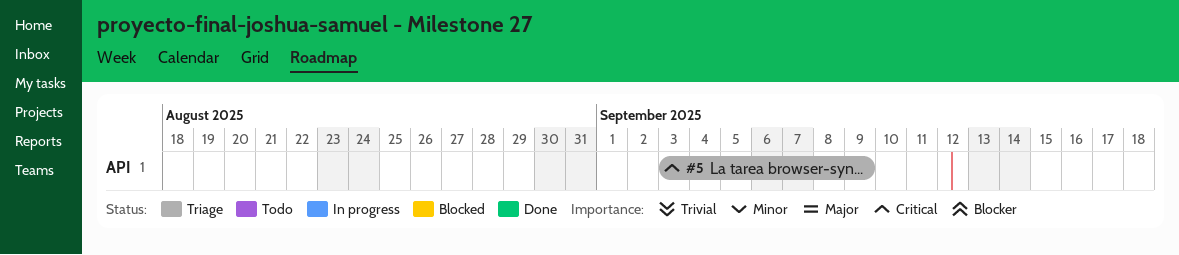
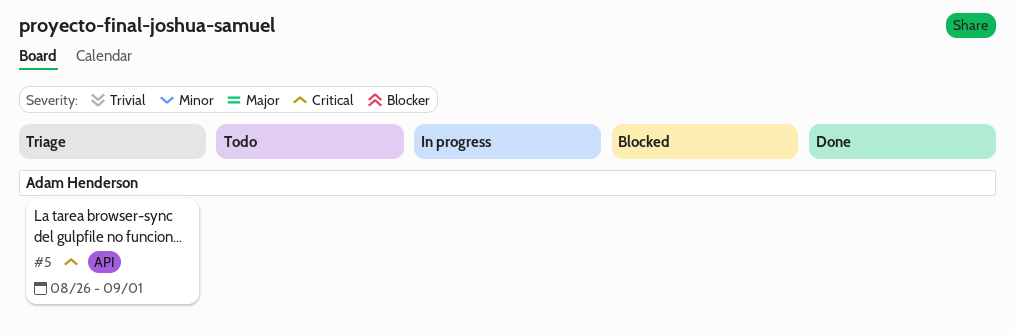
#5, start: Sep 3 -> Aug 26
#5, due: Sep 9 -> Sep 1

